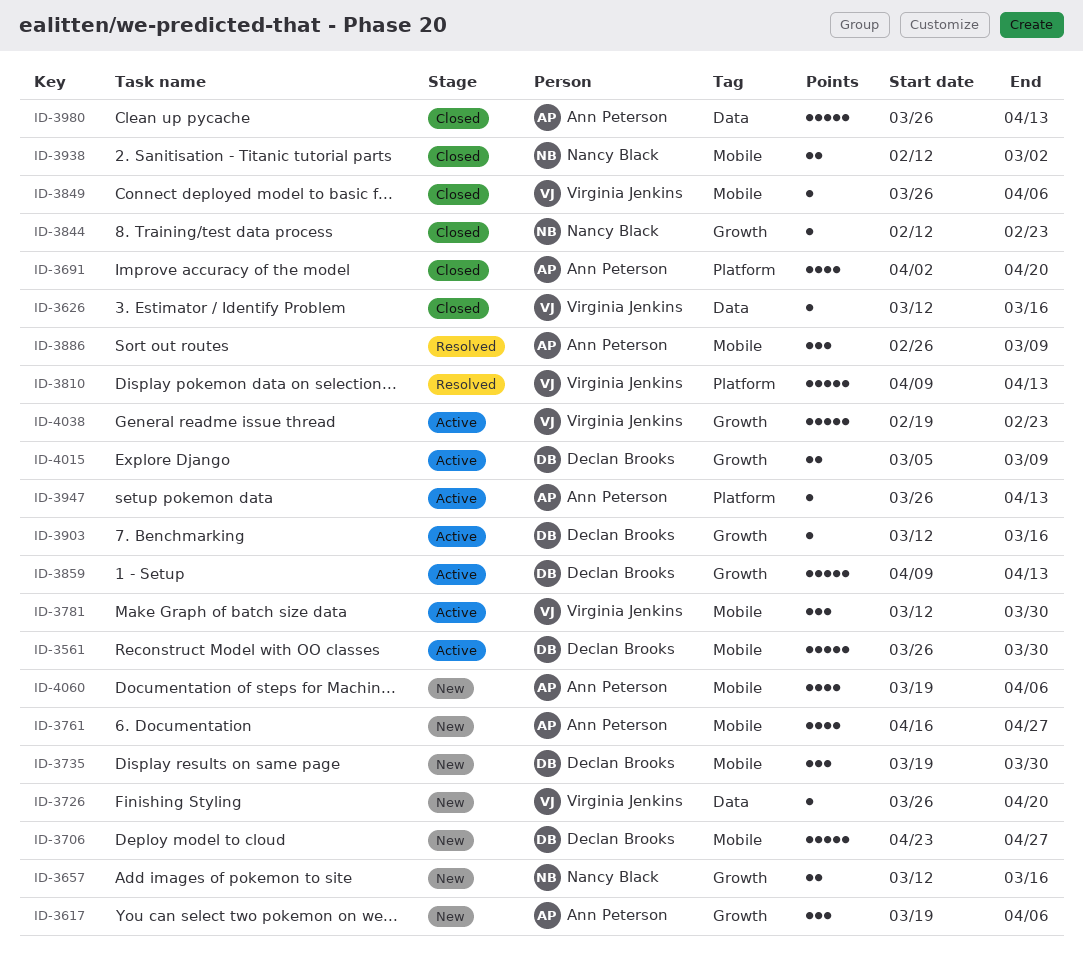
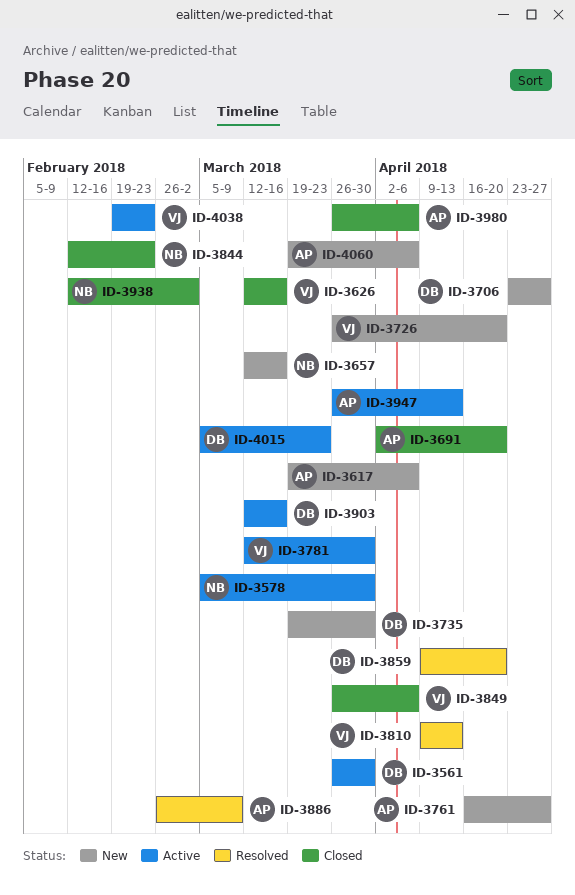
ID-3578: none -> present
ID-3859, status: Active -> Resolved
ID-3859, due: Apr 13 -> Apr 20
ID-3980, due: Apr 13 -> Apr 6
ID-4015, due: Mar 9 -> Mar 23

